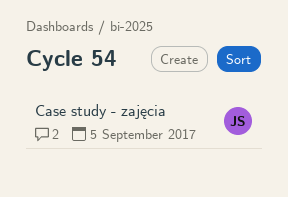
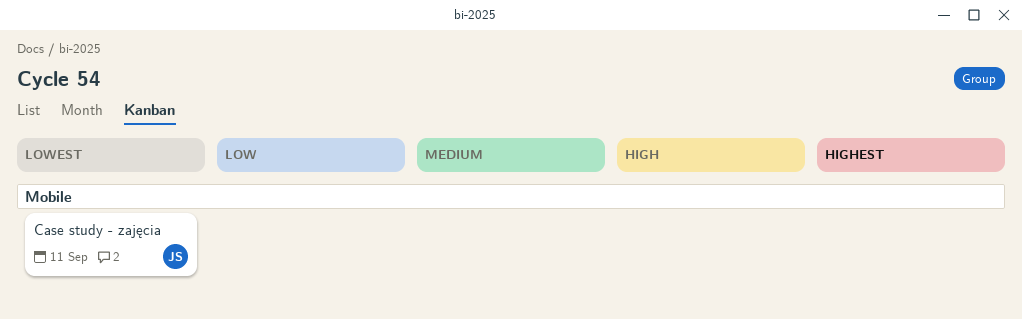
Case study - zajęcia, due: Sep 5 -> Sep 11

